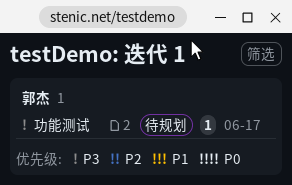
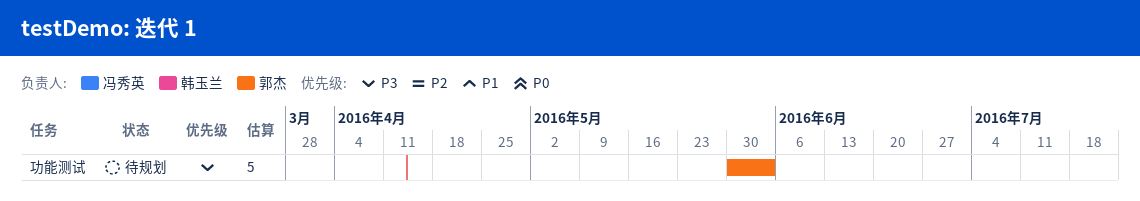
功能测试, estimate: 1 -> 5
功能测试, due: Jun 17 -> Jun 3

